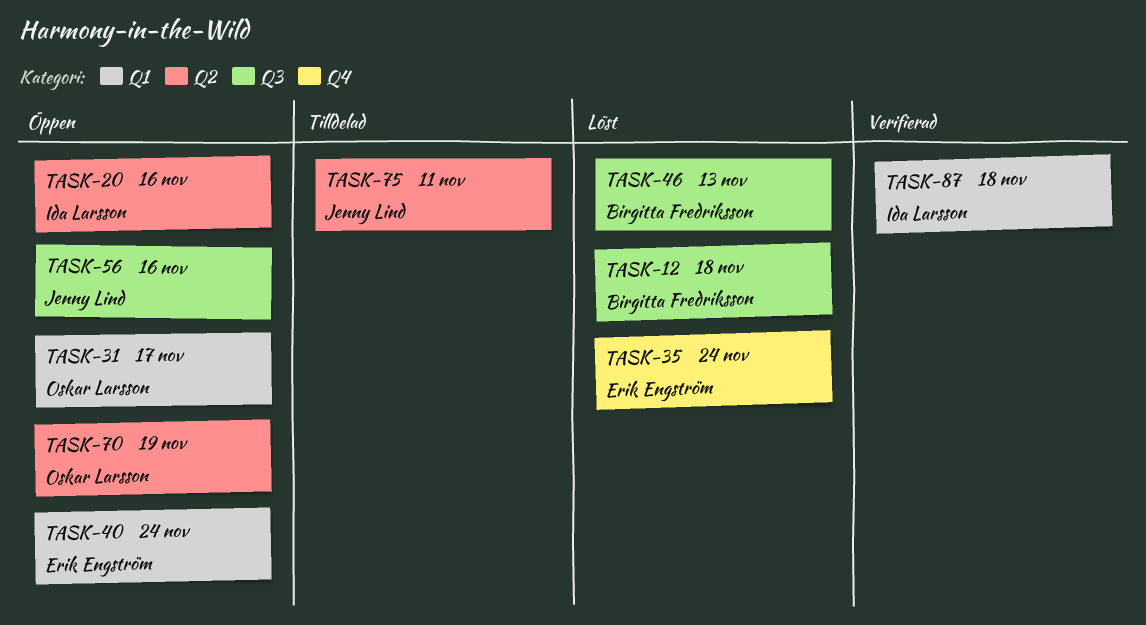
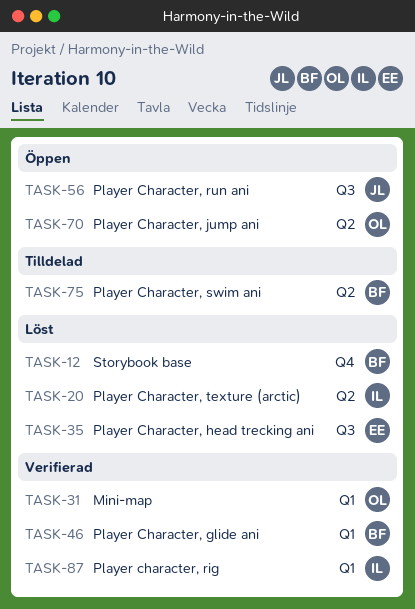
TASK-12, label: Q3 -> Q4
TASK-20, status: Öppen -> Löst
TASK-31, status: Öppen -> Verifierad
TASK-35, label: Q4 -> Q3
TASK-40: present -> none
TASK-46, status: Löst -> Verifierad
TASK-46, label: Q3 -> Q1
TASK-75, owner: Jenny Lind -> Birgitta Fredriksson

